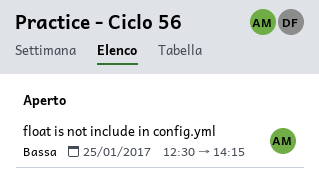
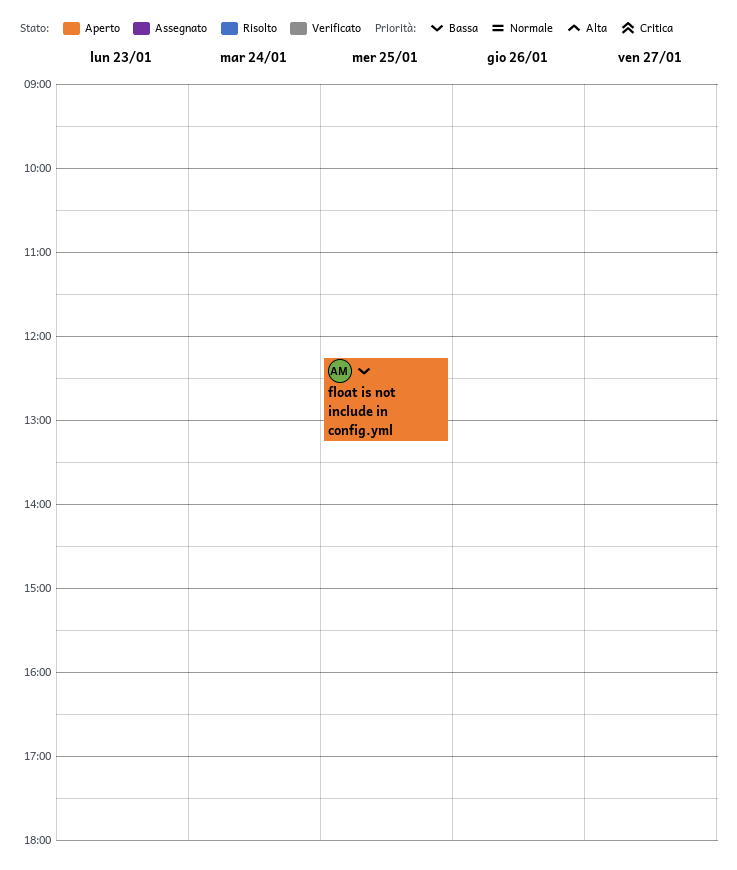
float is not include in config.yml, begins: 12:30 -> 12:15
float is not include in config.yml, ends: 14:15 -> 13:15

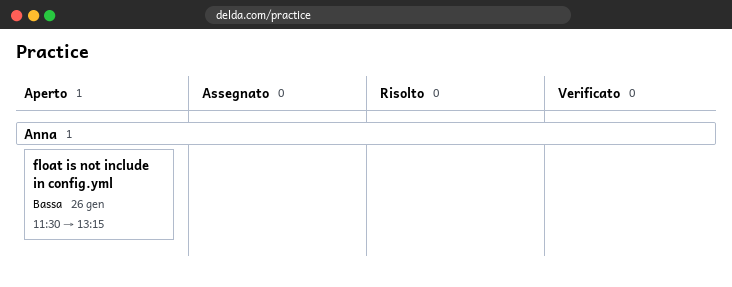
float is not include in config.yml, day: Jan 25 -> Jan 26
float is not include in config.yml, begins: 12:15 -> 11:30

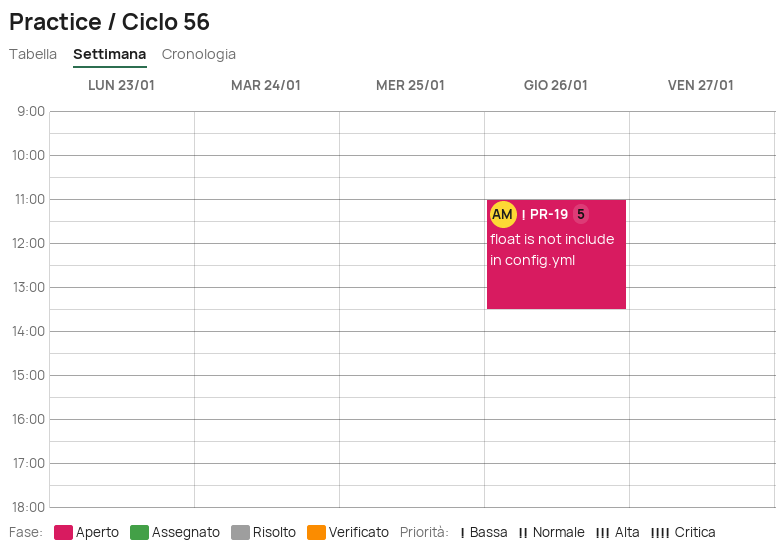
float is not include in config.yml, begins: 11:30 -> 11:00
float is not include in config.yml, ends: 13:15 -> 13:30

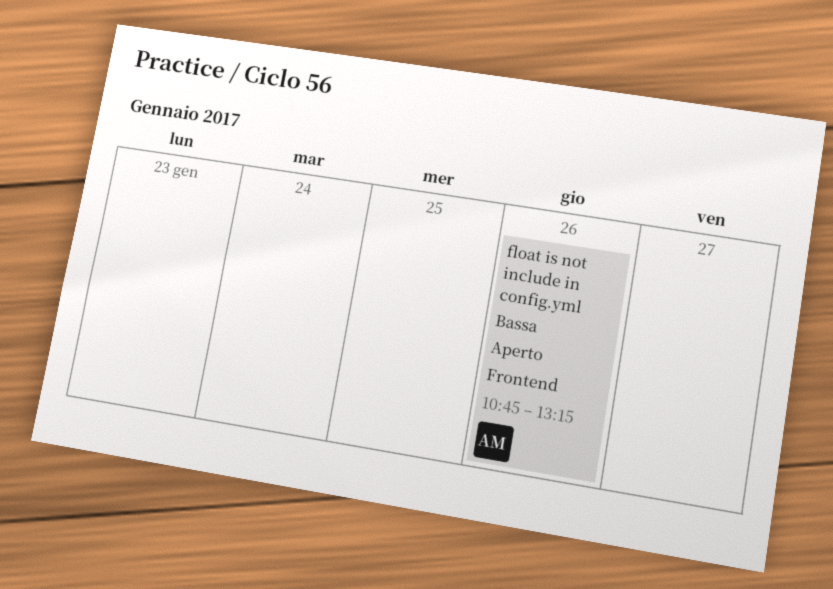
float is not include in config.yml, begins: 11:00 -> 10:45
float is not include in config.yml, ends: 13:30 -> 13:15

